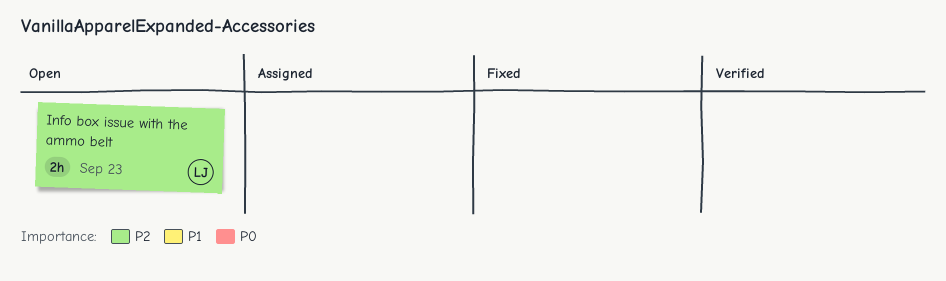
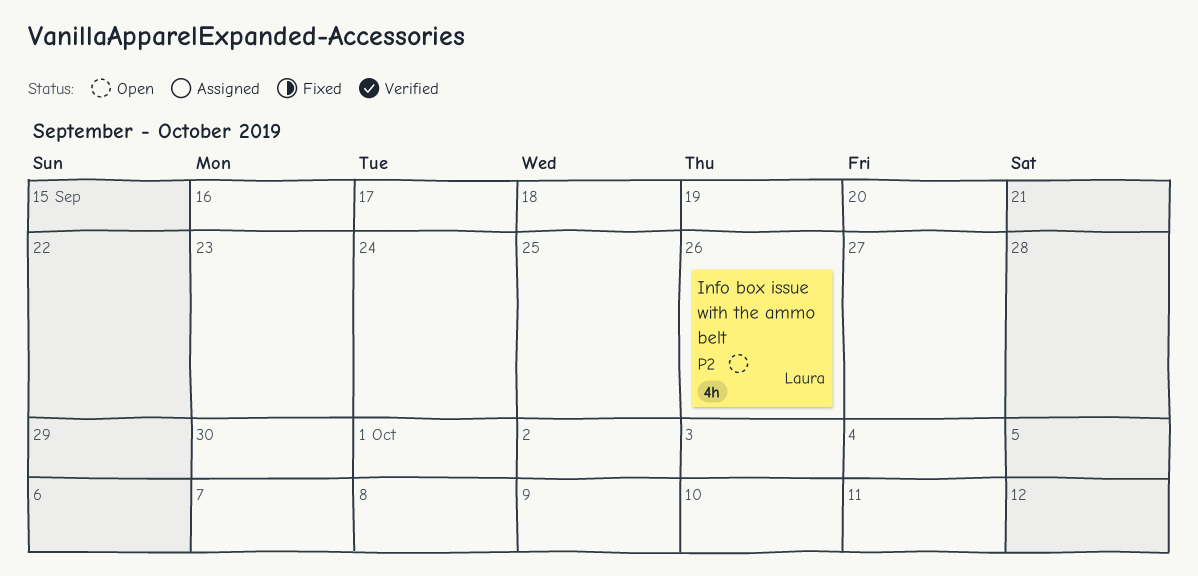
Info box issue with the ammo belt, estimate: 2h -> 4h
Info box issue with the ammo belt, due: Sep 23 -> Sep 26

